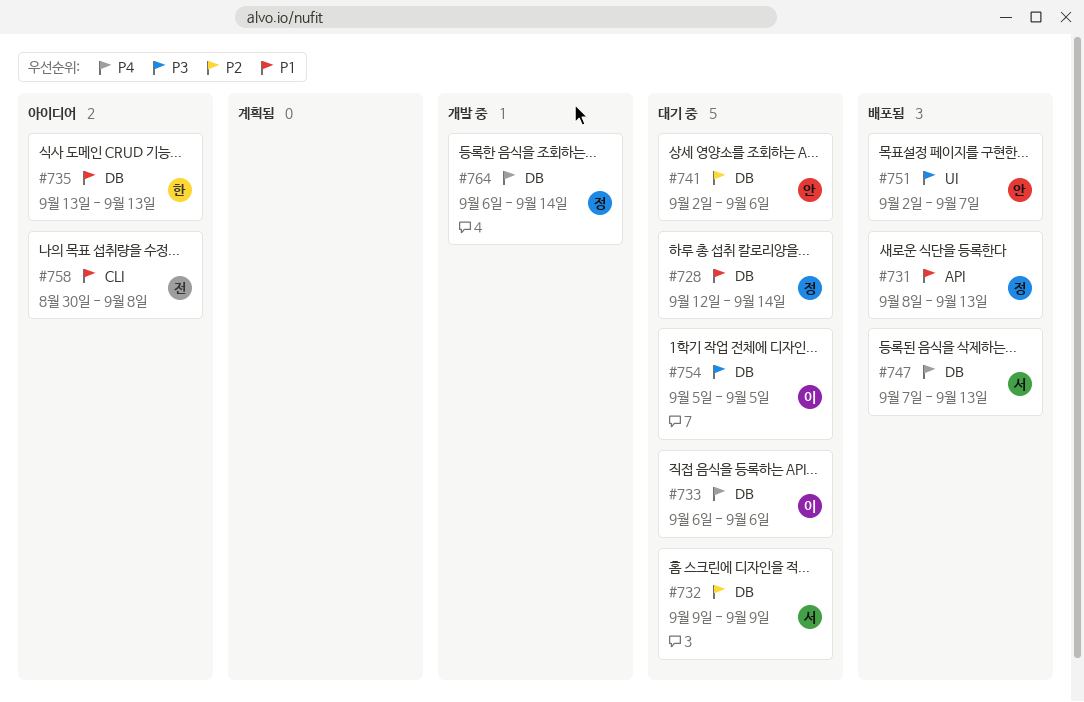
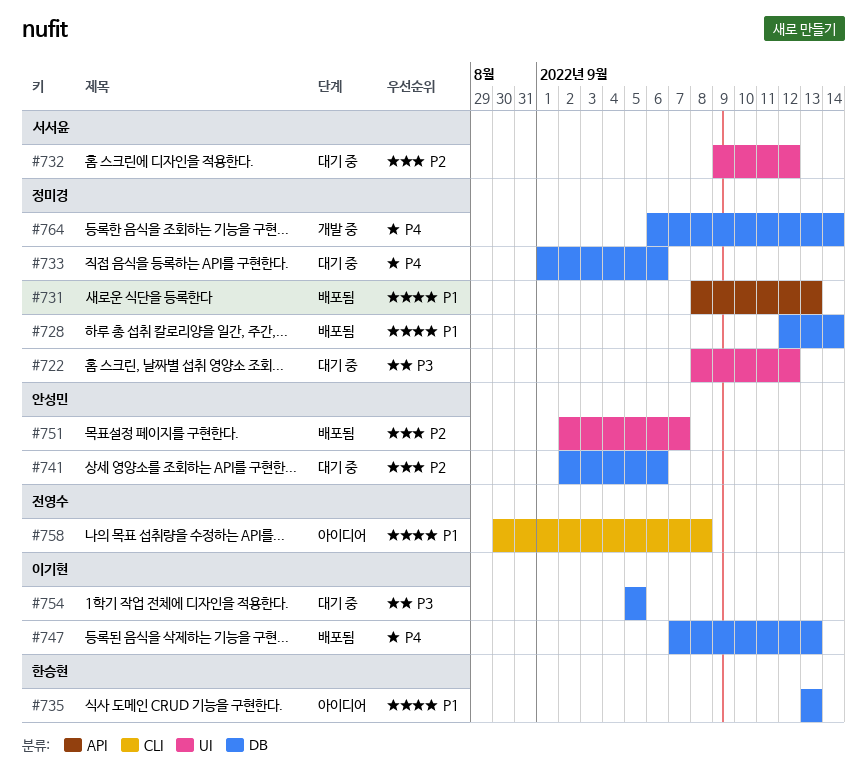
#722: none -> present
#728, status: 대기 중 -> 배포됨
#732, label: DB -> UI
#732, due: Sep 9 -> Sep 12
#733, owner: 이기현 -> 정미경
#733, start: Sep 6 -> Sep 1
#747, owner: 서서윤 -> 이기현
#751, priority: P3 -> P2

